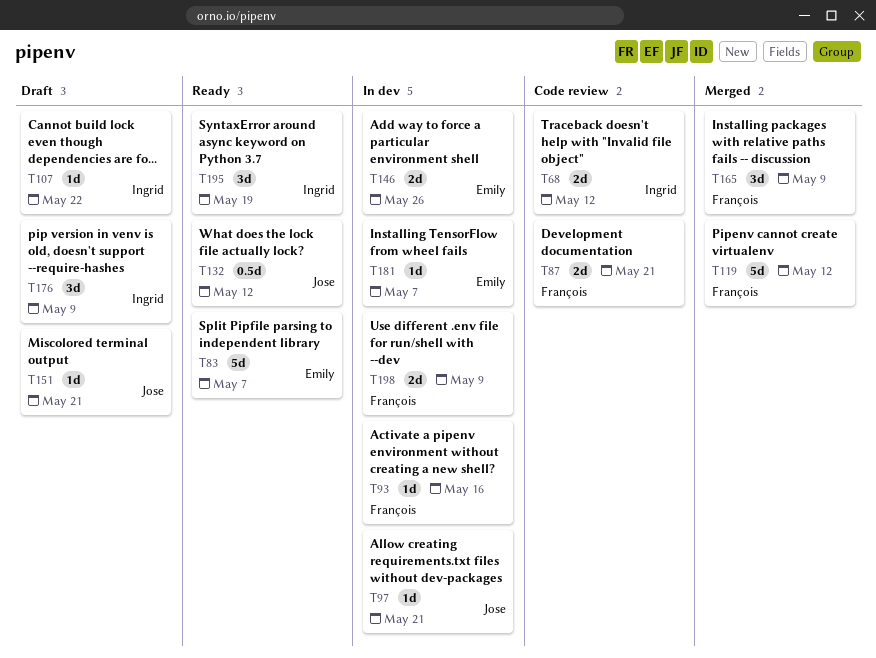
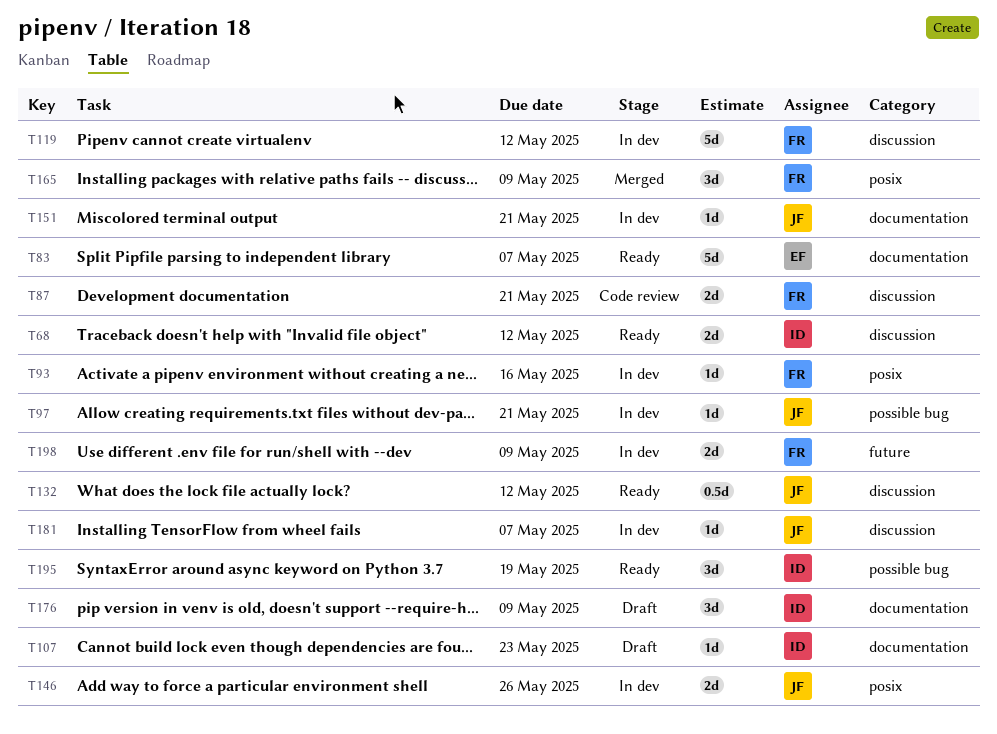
T68, status: Code review -> Ready
T107, due: May 22 -> May 23
T119, status: Merged -> In dev
T146, owner: Emily -> Jose
T151, status: Draft -> In dev
T181, owner: Emily -> Jose

